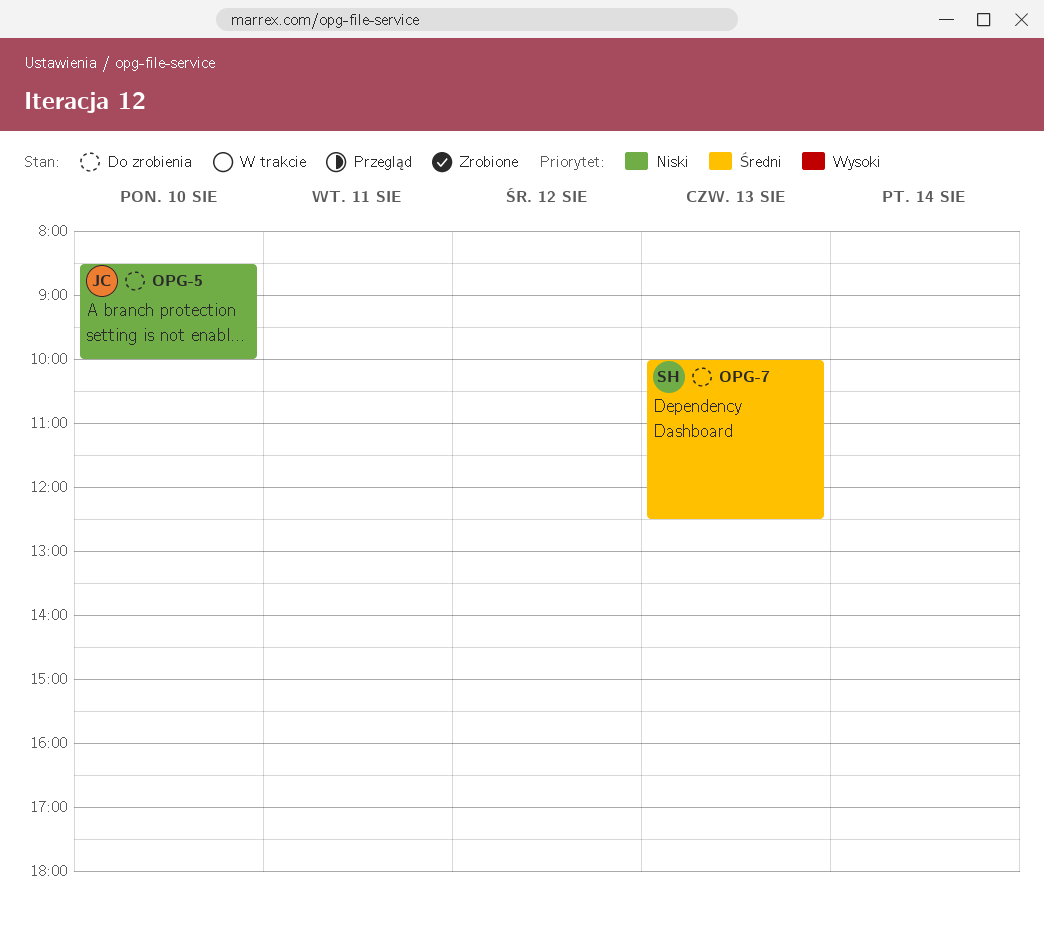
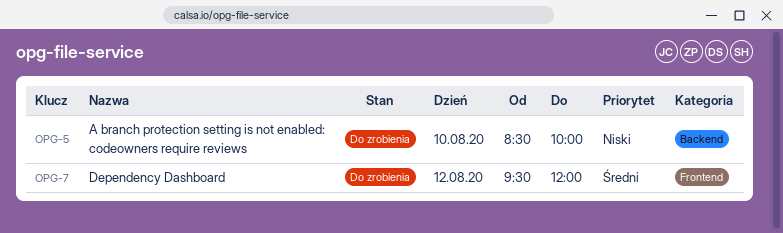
OPG-7, day: Aug 13 -> Aug 12
OPG-7, begins: 10:00 -> 09:30
OPG-7, ends: 12:30 -> 12:00

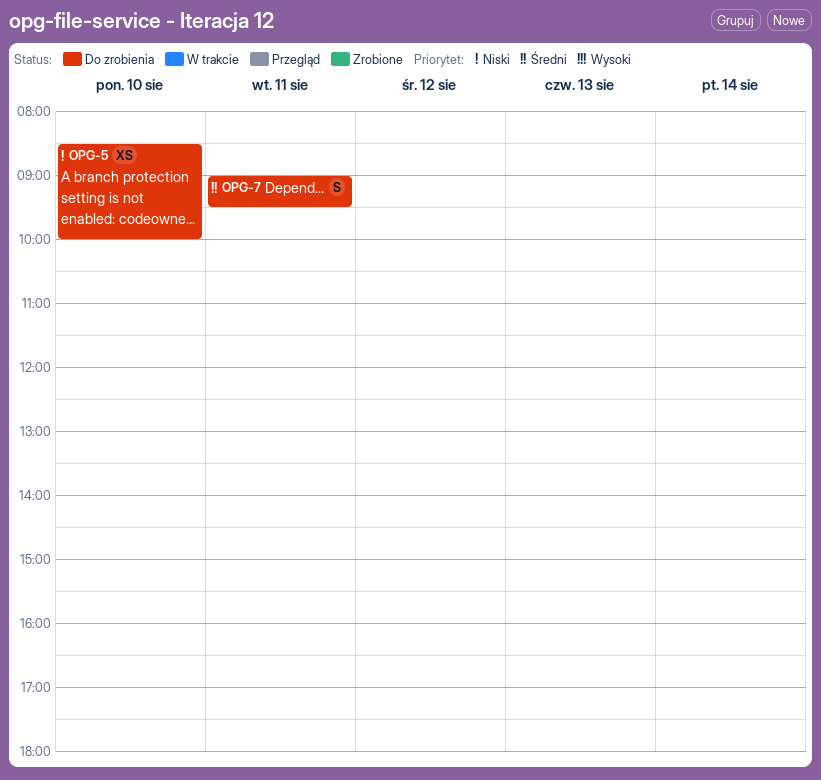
OPG-7, day: Aug 12 -> Aug 11
OPG-7, begins: 09:30 -> 09:00
OPG-7, ends: 12:00 -> 09:30

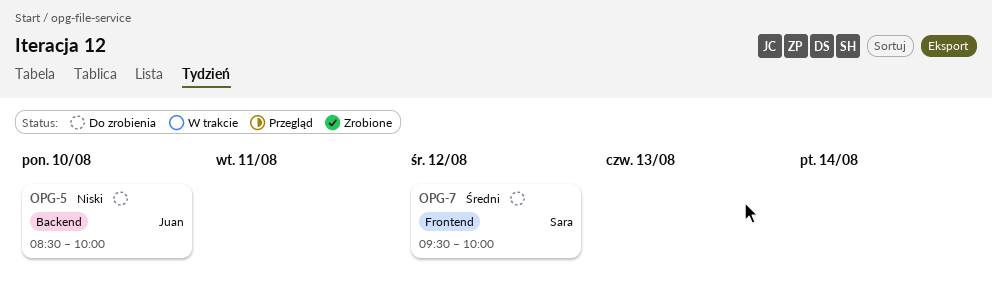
OPG-7, day: Aug 11 -> Aug 12
OPG-7, begins: 09:00 -> 09:30
OPG-7, ends: 09:30 -> 10:00

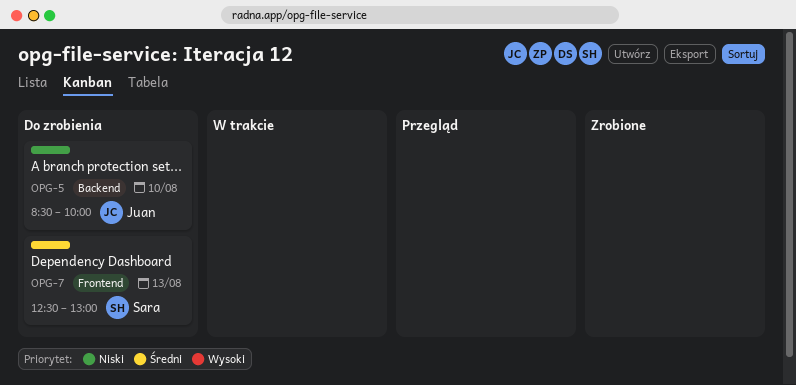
OPG-7, day: Aug 12 -> Aug 13
OPG-7, begins: 09:30 -> 12:30
OPG-7, ends: 10:00 -> 13:00

